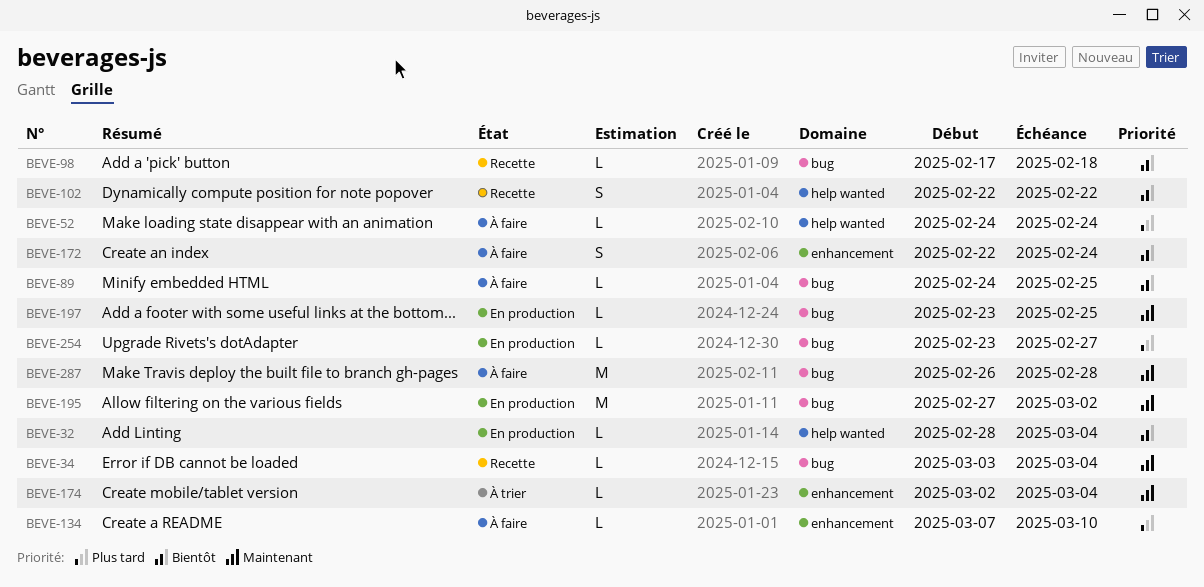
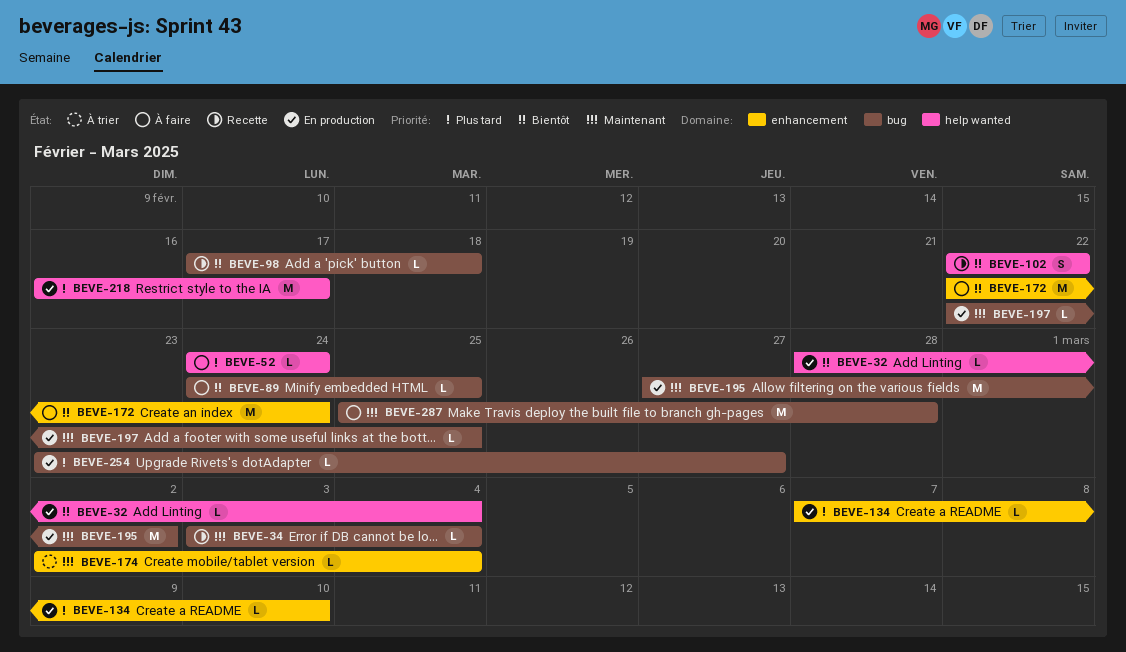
BEVE-134, status: À faire -> En production
BEVE-172, estimate: S -> M
BEVE-197, start: Feb 23 -> Feb 22
BEVE-218: none -> present
BEVE-287, start: Feb 26 -> Feb 25

